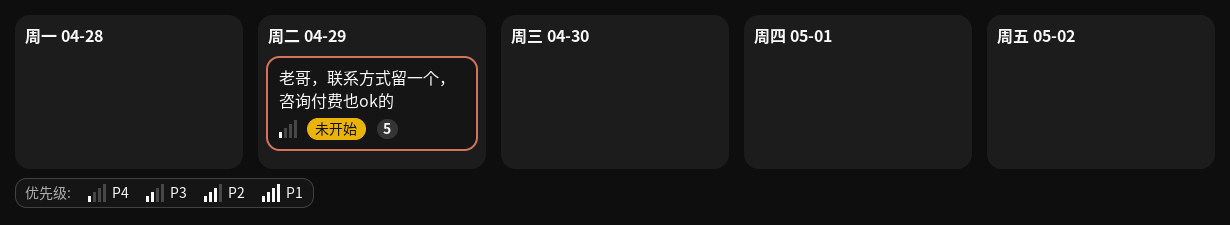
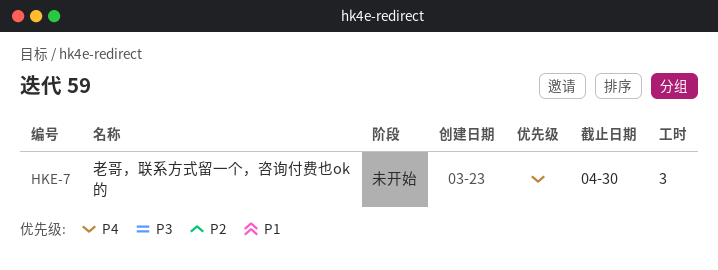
老哥，联系方式留一个，咨询付费也ok的, estimate: 5 -> 3
老哥，联系方式留一个，咨询付费也ok的, due: Apr 29 -> Apr 30

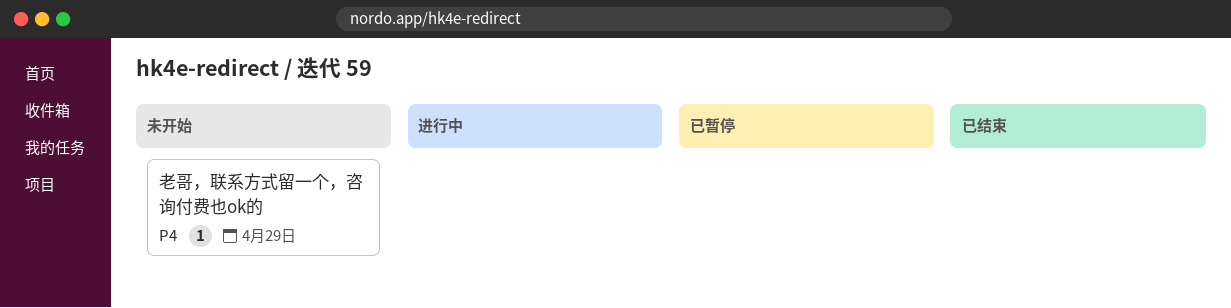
老哥，联系方式留一个，咨询付费也ok的, estimate: 3 -> 1
老哥，联系方式留一个，咨询付费也ok的, due: Apr 30 -> Apr 29

